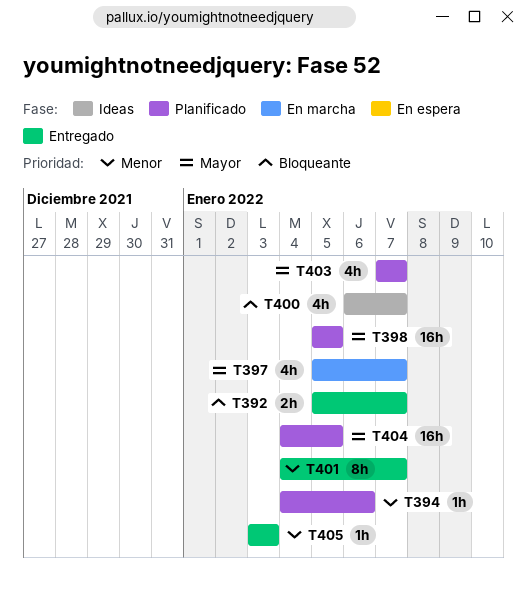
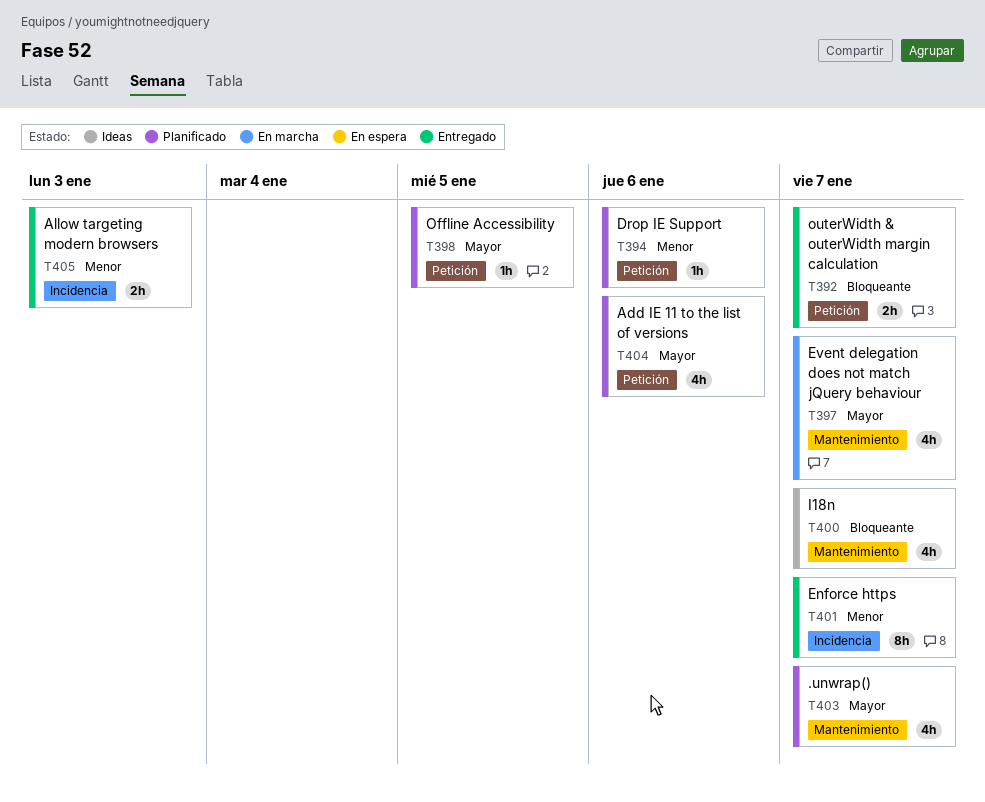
T398, estimate: 16h -> 1h
T404, estimate: 16h -> 4h
T404, due: Jan 5 -> Jan 6
T405, estimate: 1h -> 2h

